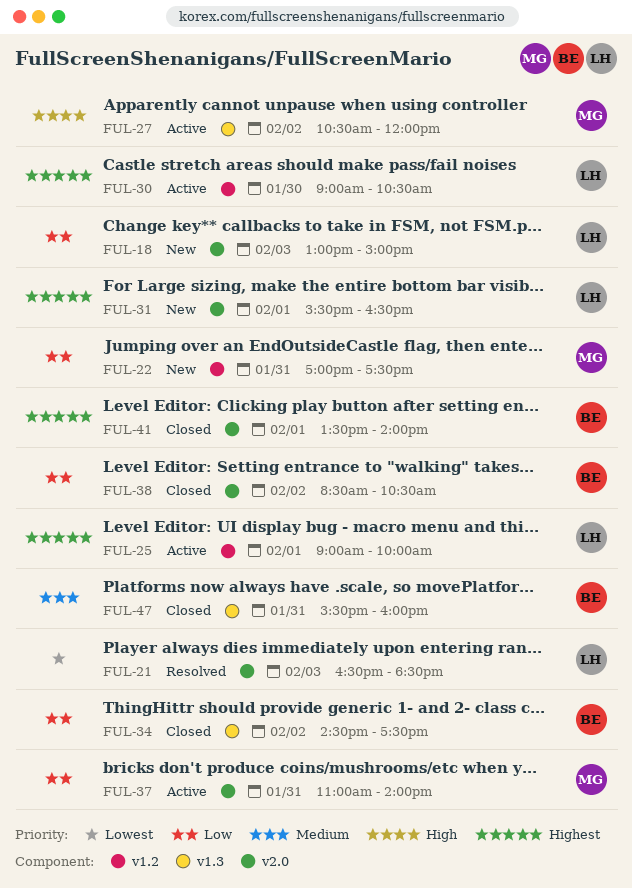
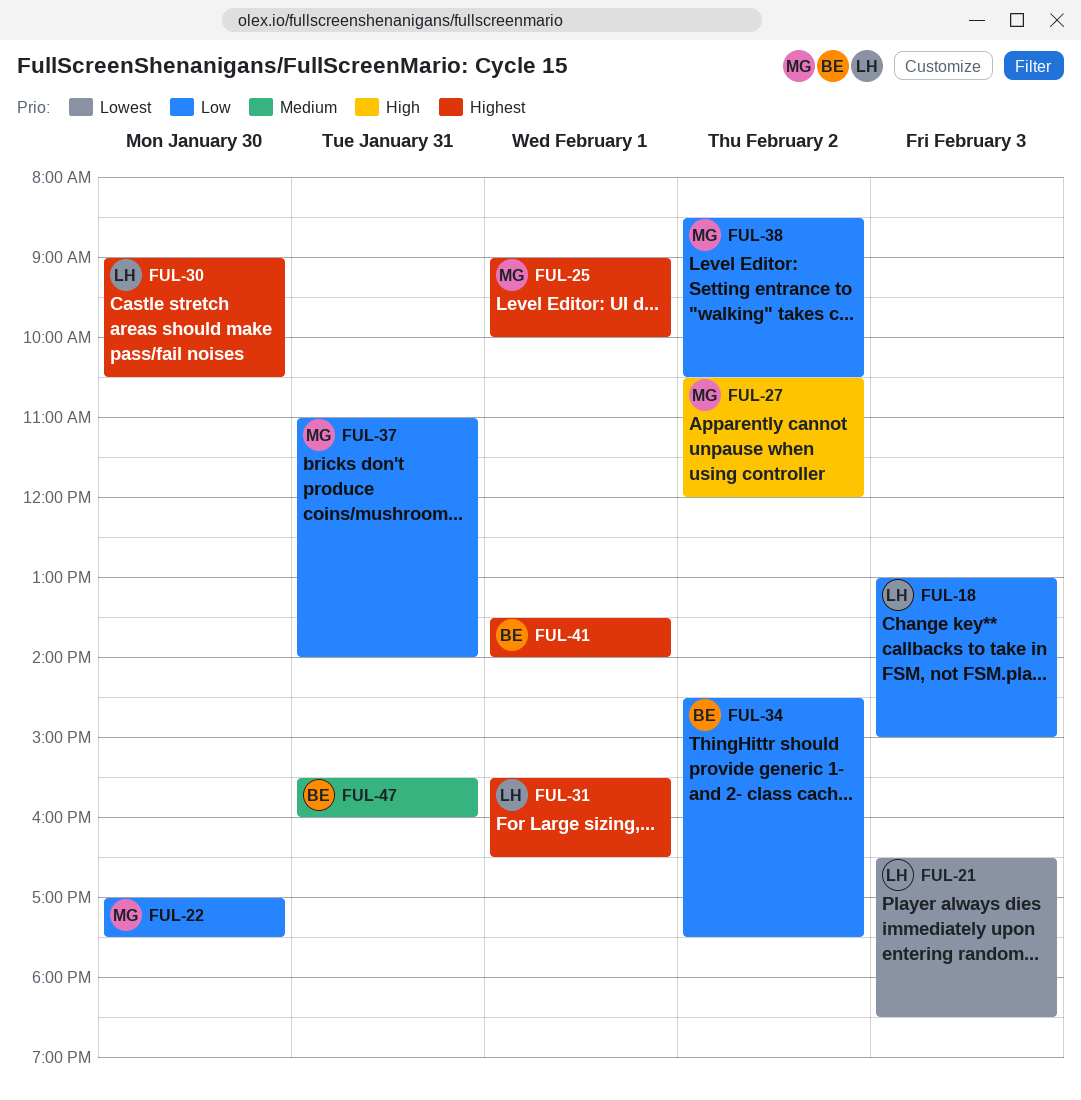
FUL-22, day: Jan 31 -> Jan 30
FUL-25, owner: LH -> MG
FUL-38, owner: BE -> MG

